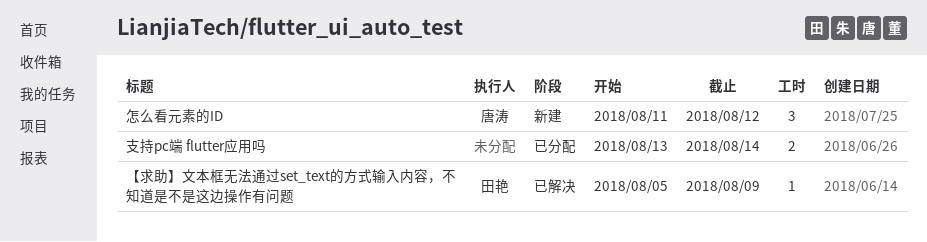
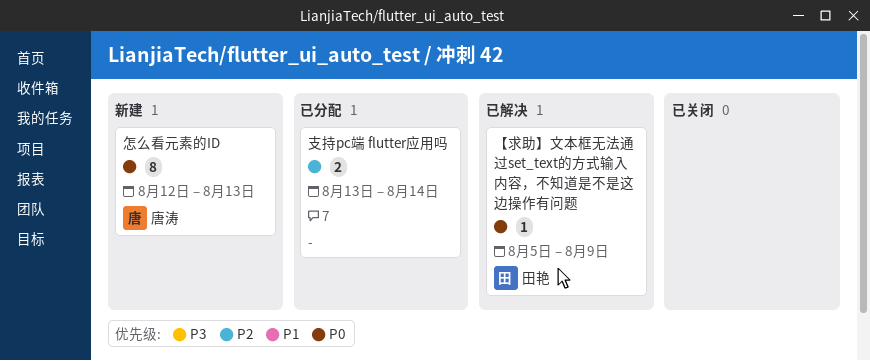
怎么看元素的ID, estimate: 3 -> 8
怎么看元素的ID, start: Aug 11 -> Aug 12
怎么看元素的ID, due: Aug 12 -> Aug 13

